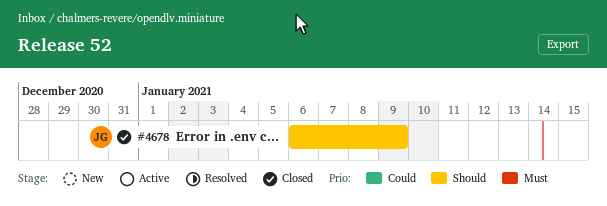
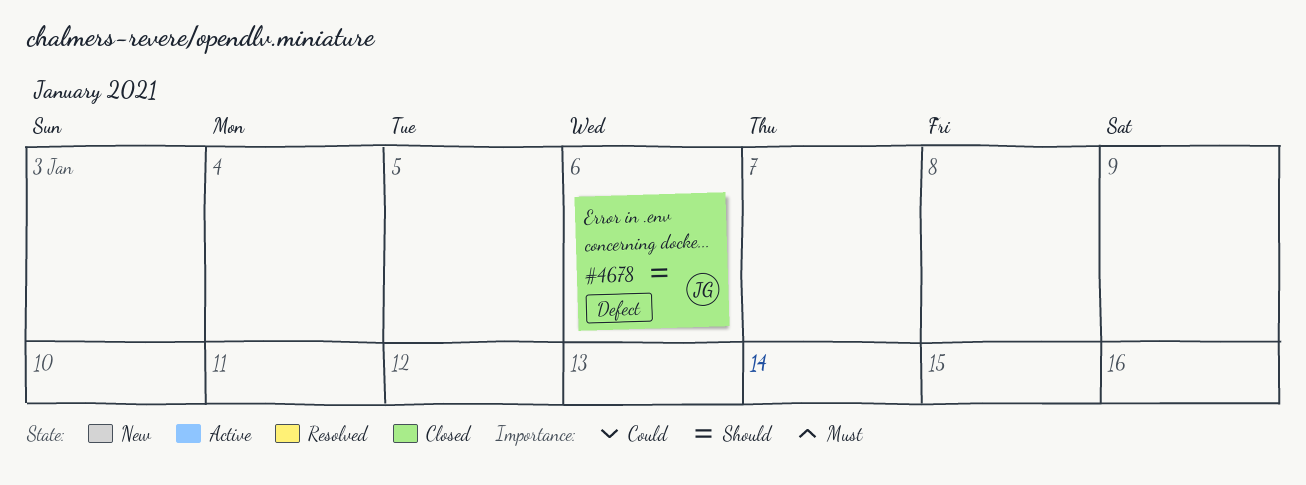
#4678, due: Jan 9 -> Jan 6

